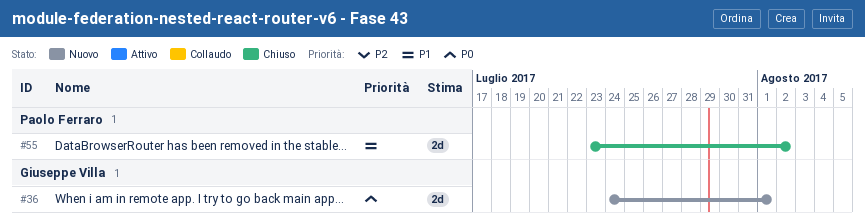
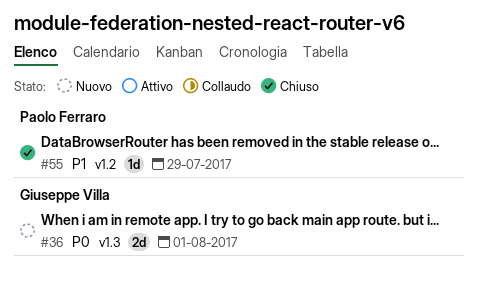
#55, estimate: 2d -> 1d
#55, due: Aug 2 -> Jul 29

